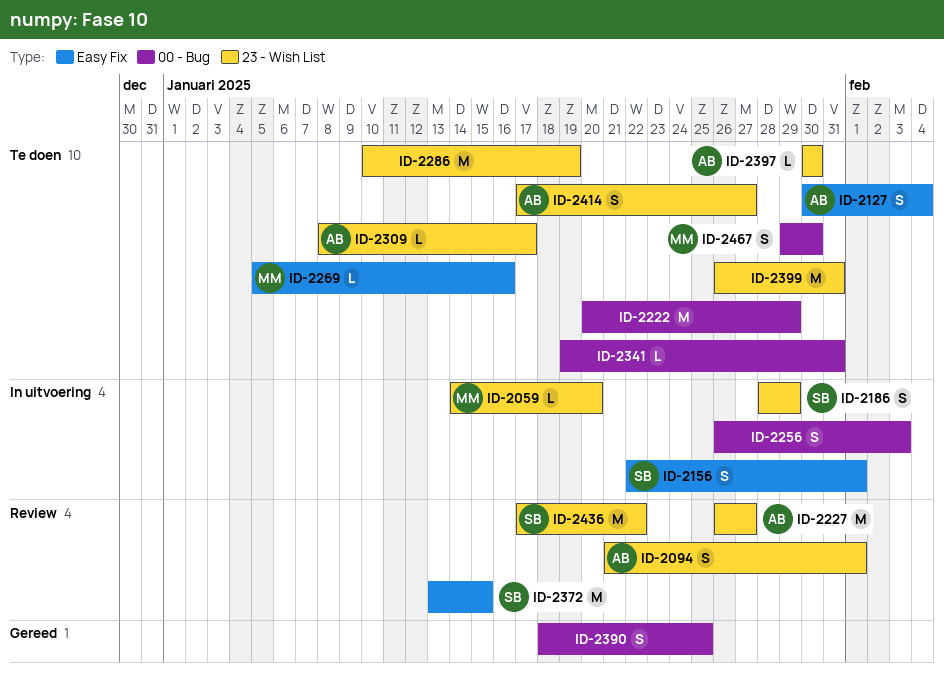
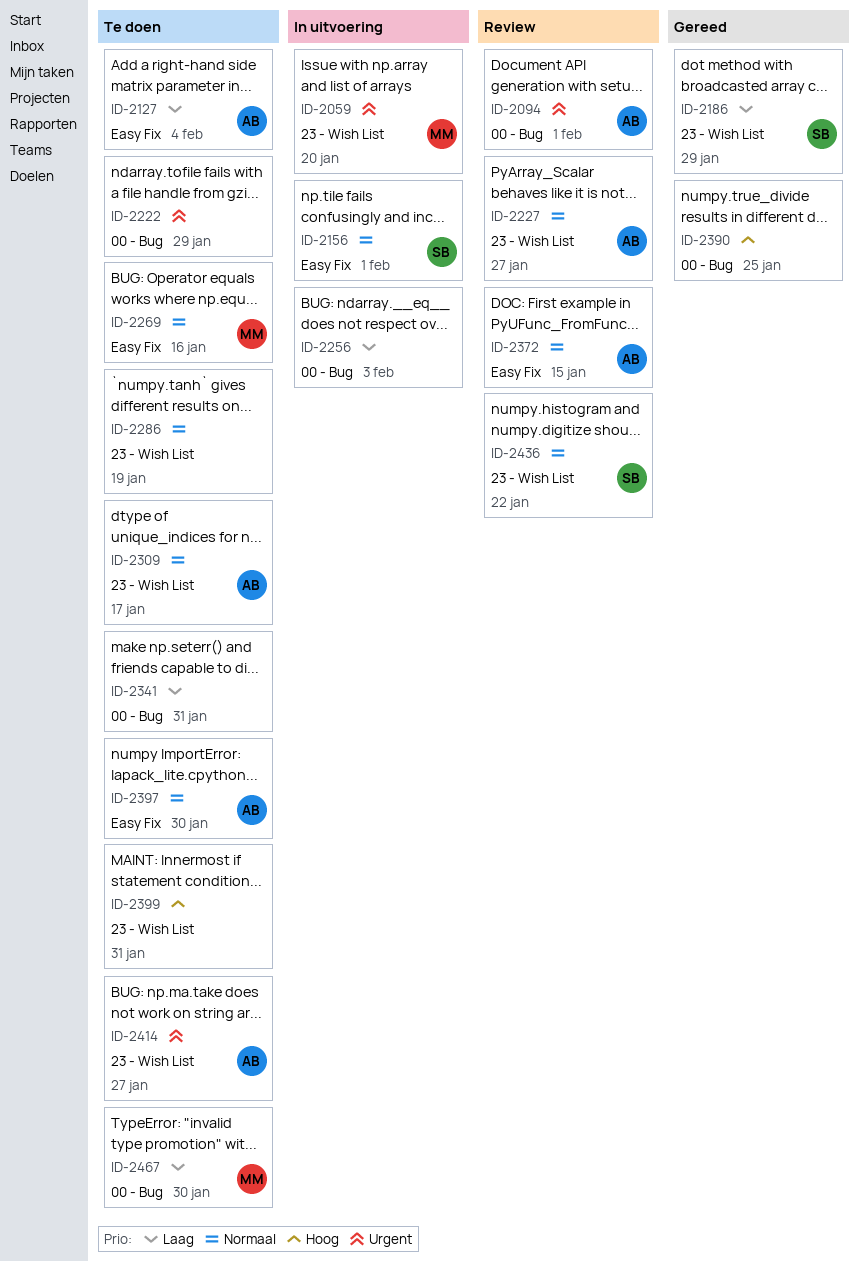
ID-2094, label: 23 - Wish List -> 00 - Bug
ID-2186, status: In uitvoering -> Gereed
ID-2372, owner: SB -> AB
ID-2397, label: 23 - Wish List -> Easy Fix

